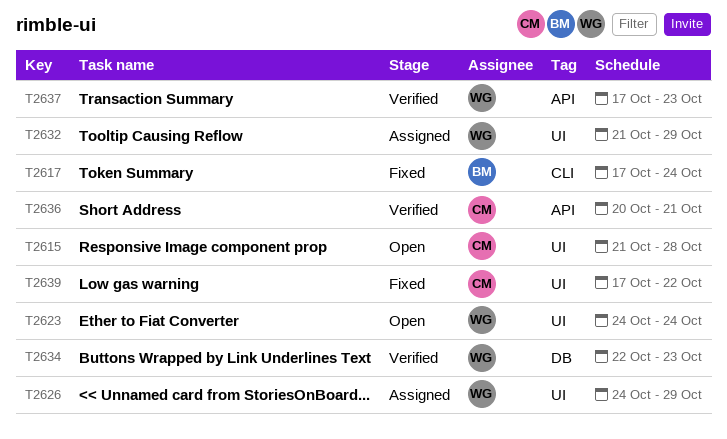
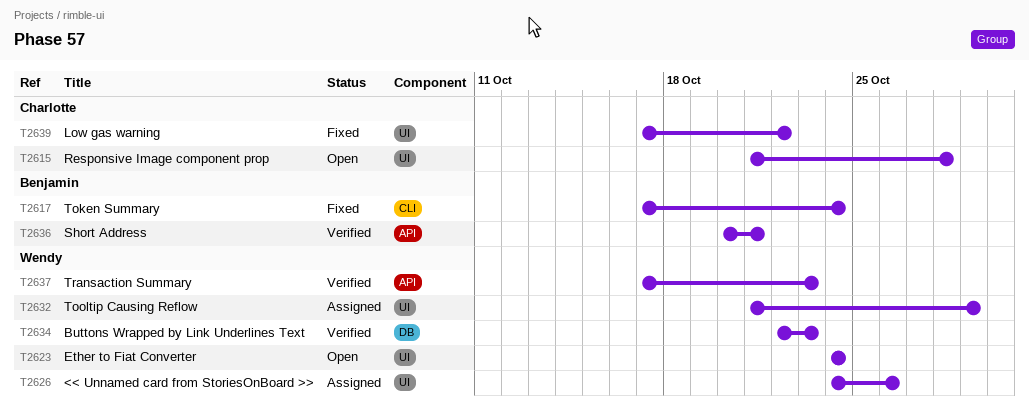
T2626, due: Oct 29 -> Oct 26
T2636, owner: Charlotte -> Benjamin

